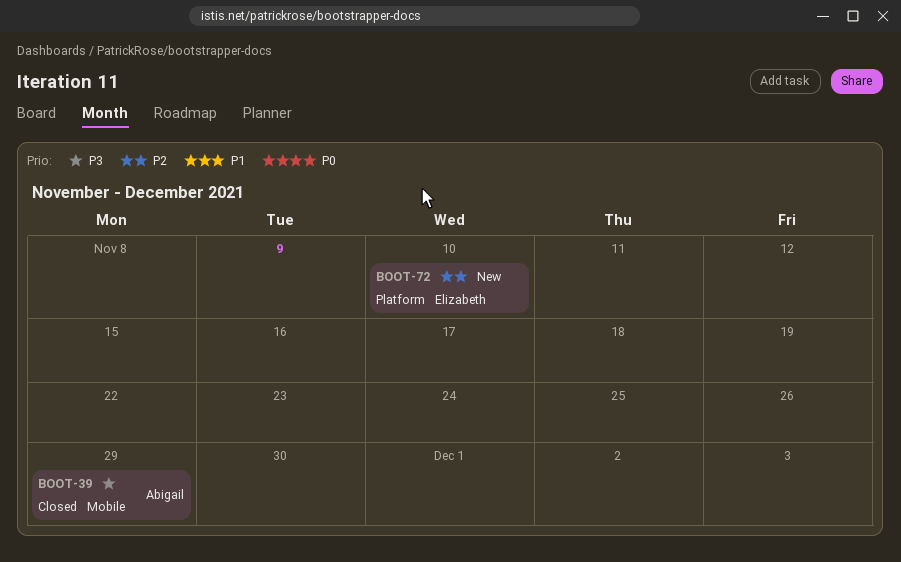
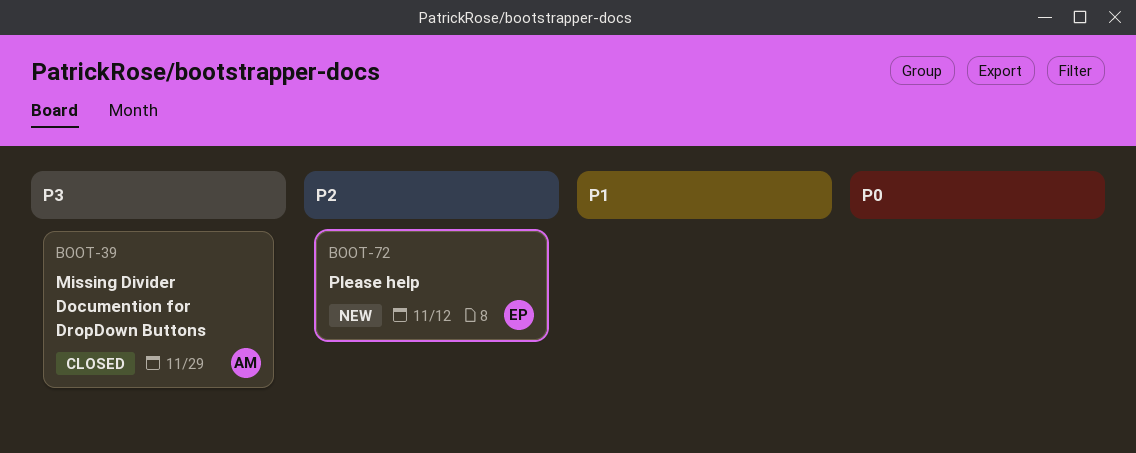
BOOT-72, due: Nov 10 -> Nov 12

